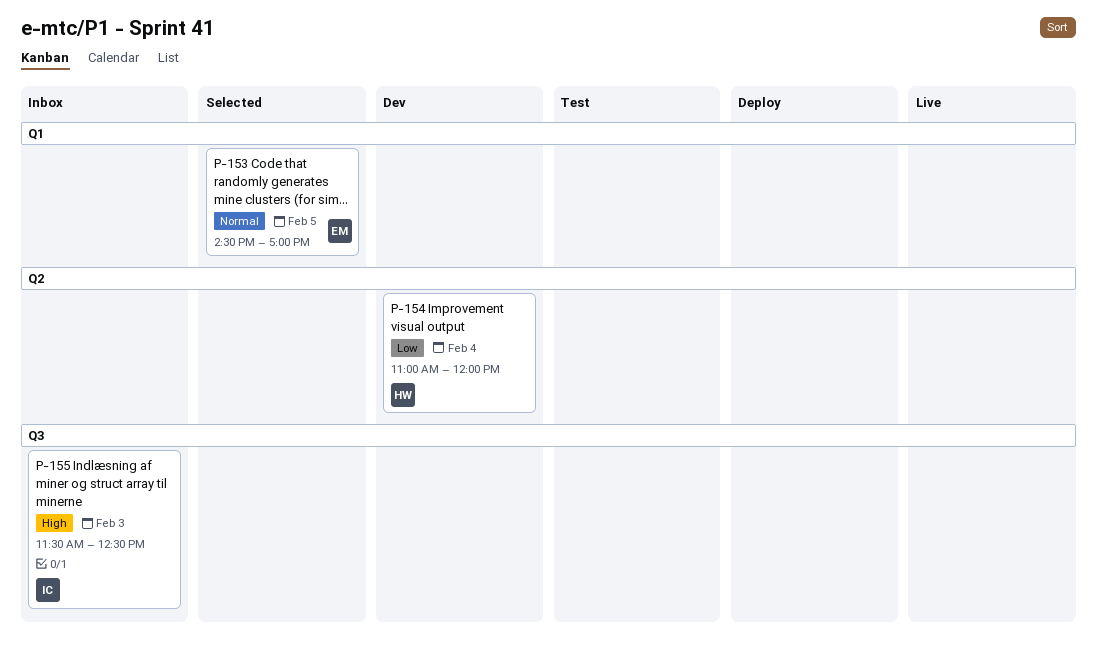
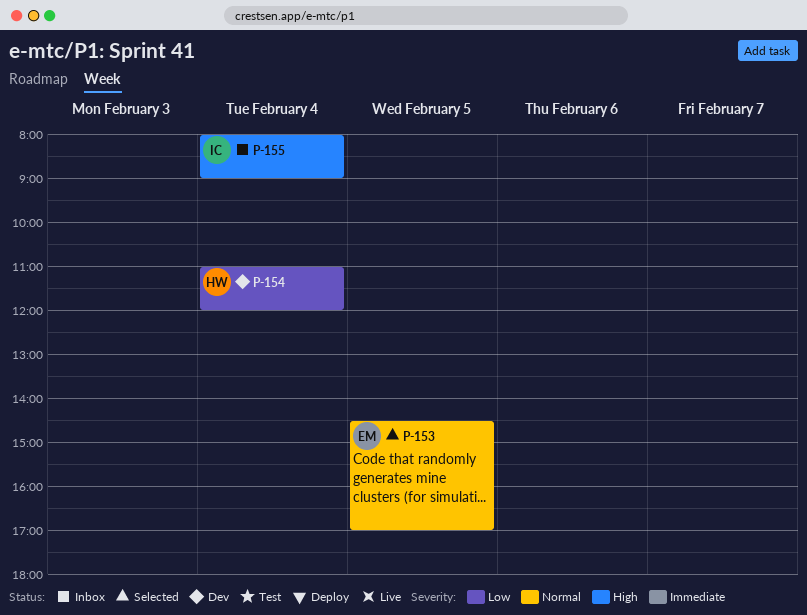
P-155, day: Feb 3 -> Feb 4
P-155, begins: 11:30 -> 08:00
P-155, ends: 12:30 -> 09:00

